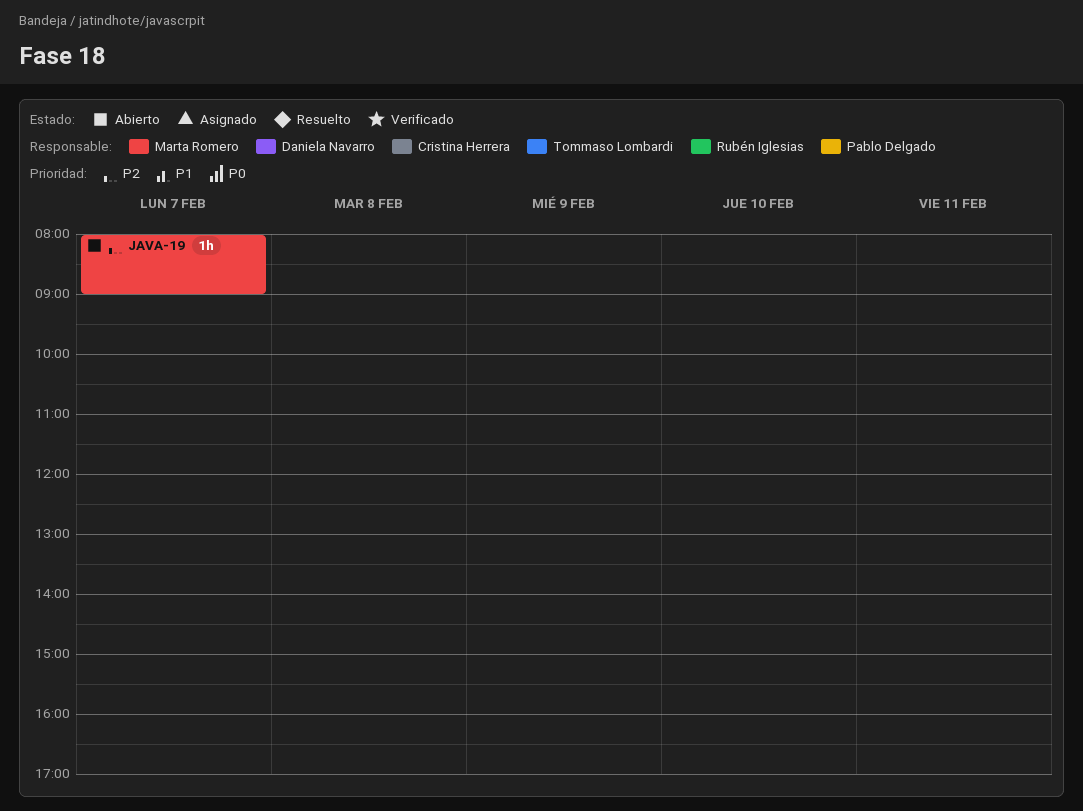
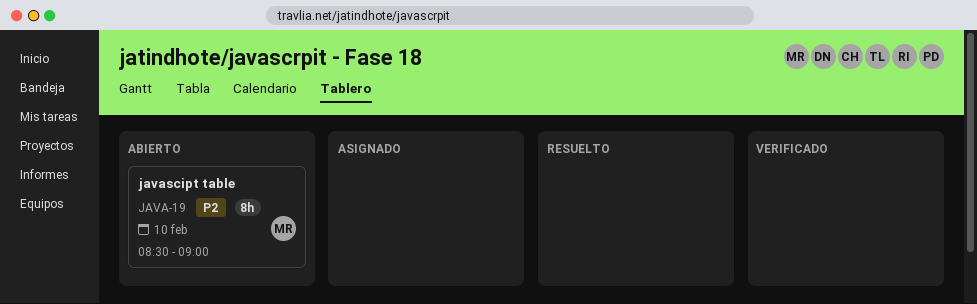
JAVA-19, estimate: 1h -> 8h
JAVA-19, day: Feb 7 -> Feb 10
JAVA-19, begins: 08:00 -> 08:30

